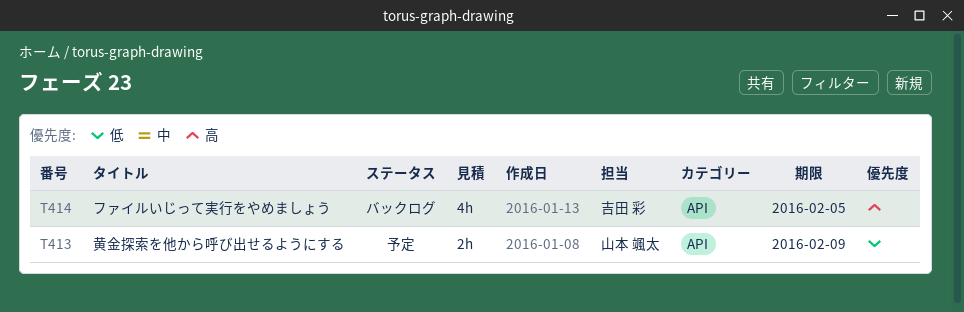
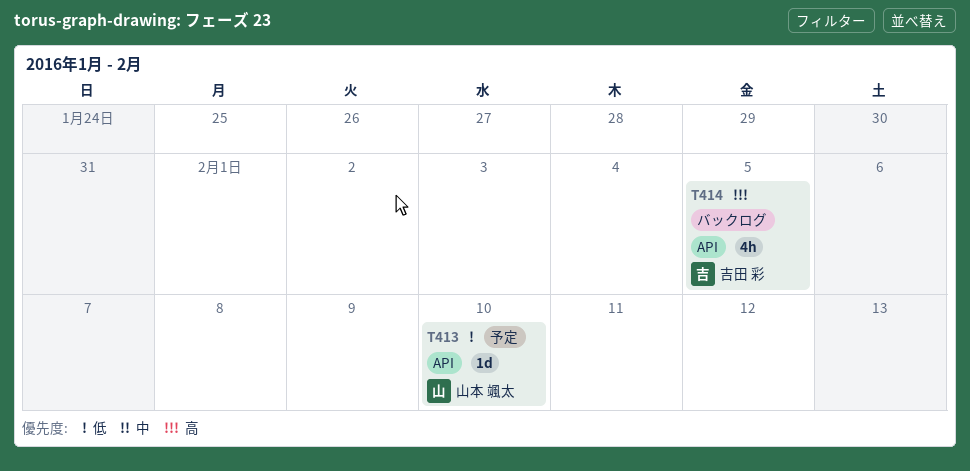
T413, estimate: 2h -> 1d
T413, due: Feb 9 -> Feb 10

